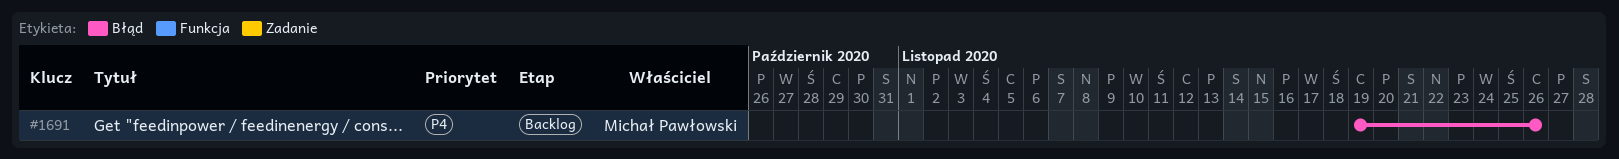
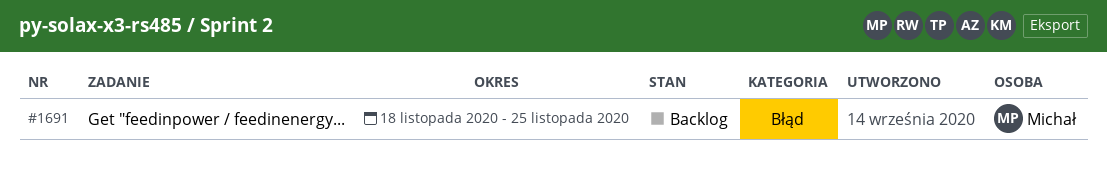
#1691, start: Nov 19 -> Nov 18
#1691, due: Nov 26 -> Nov 25

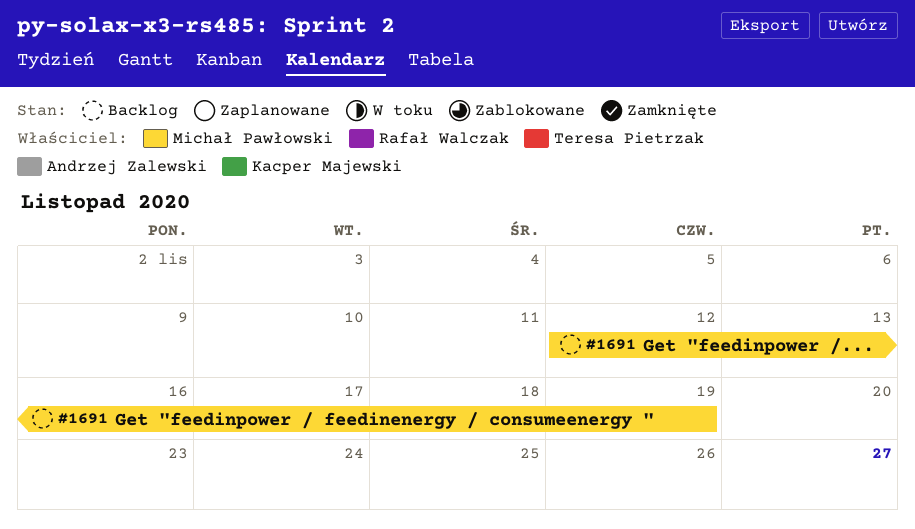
#1691, start: Nov 18 -> Nov 12
#1691, due: Nov 25 -> Nov 19

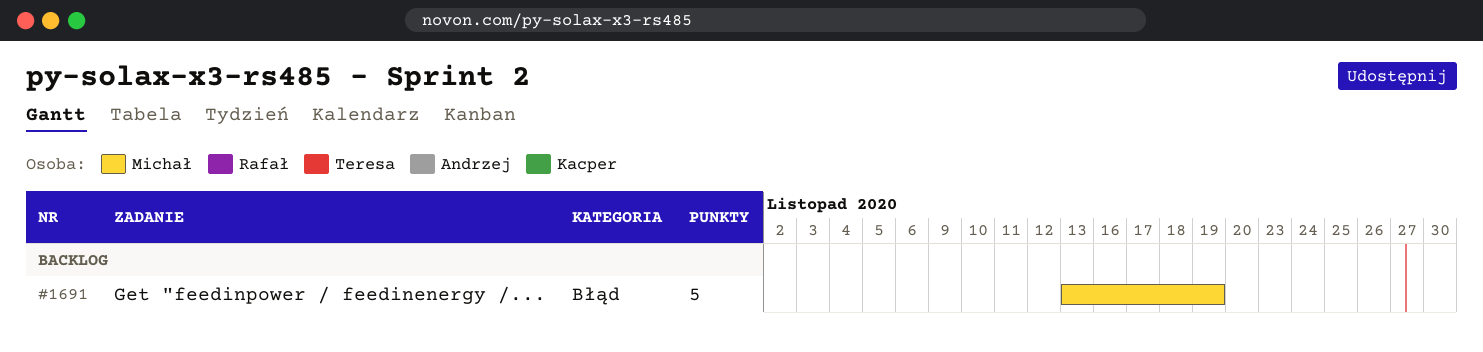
#1691, start: Nov 12 -> Nov 13

